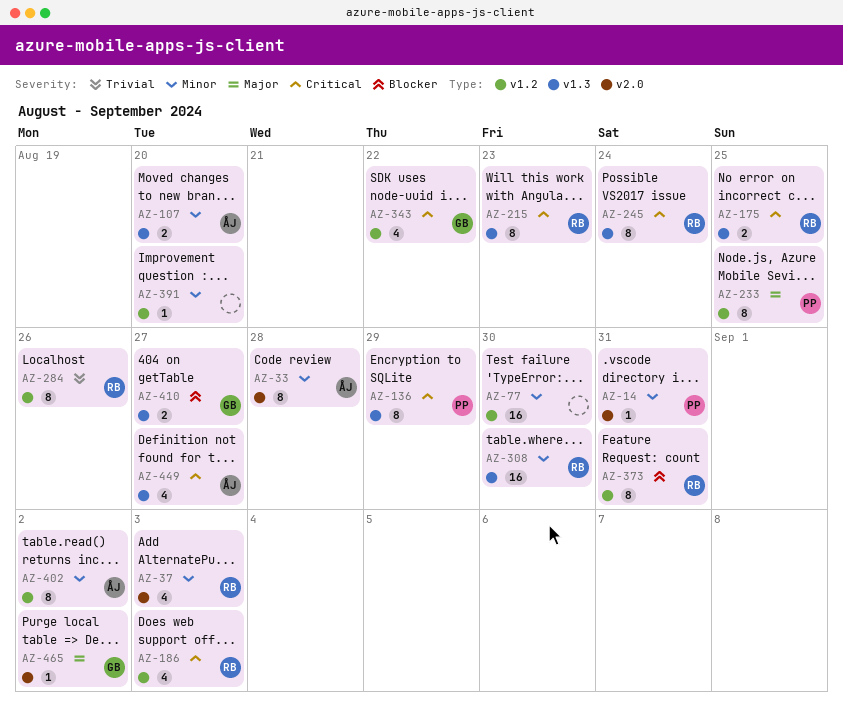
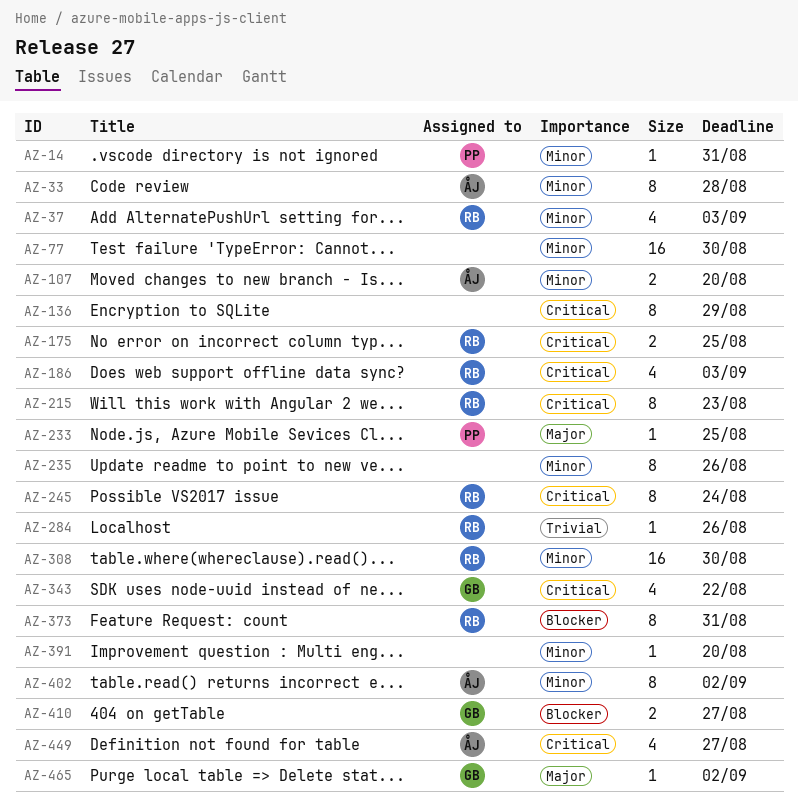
AZ-136, owner: PP -> none
AZ-233, estimate: 8 -> 1
AZ-235: none -> present
AZ-284, estimate: 8 -> 1

